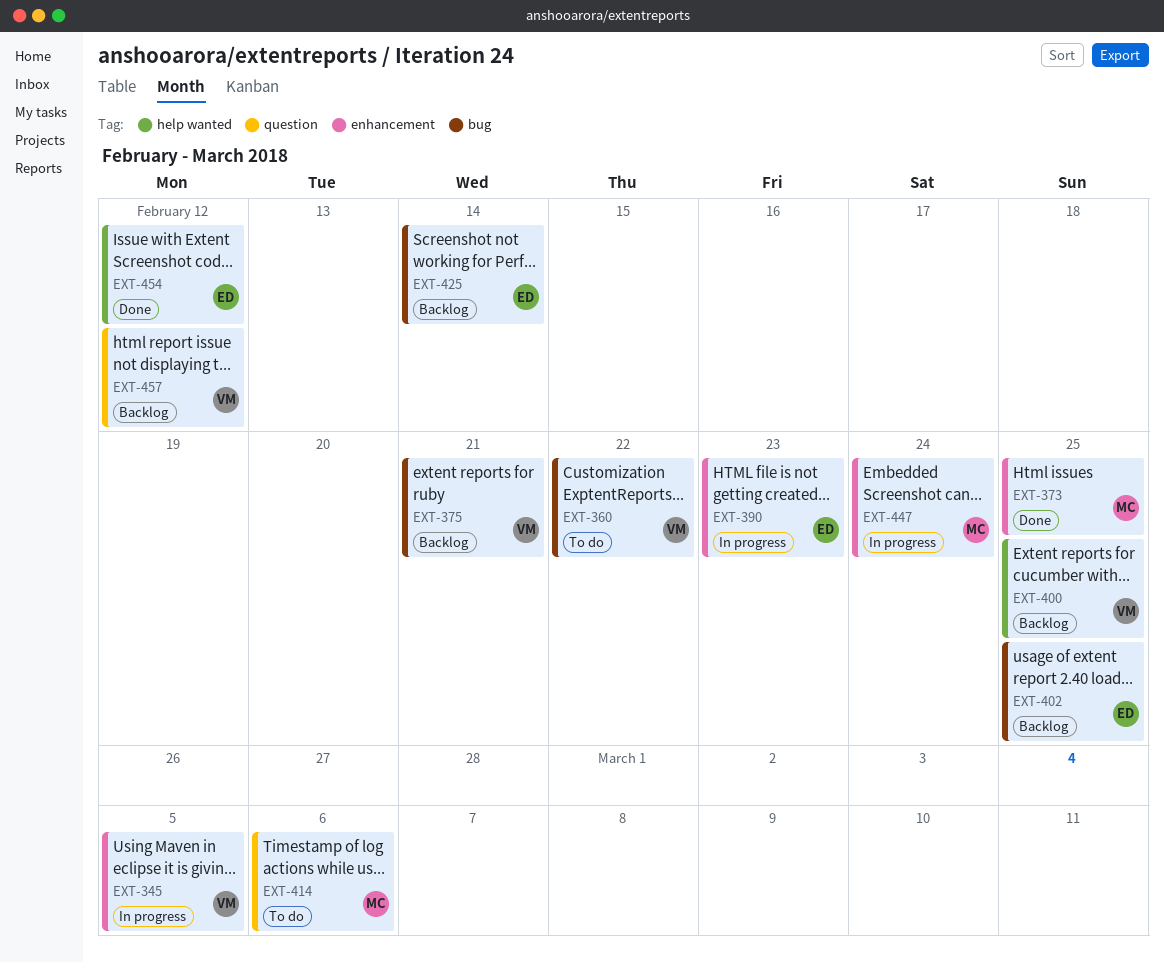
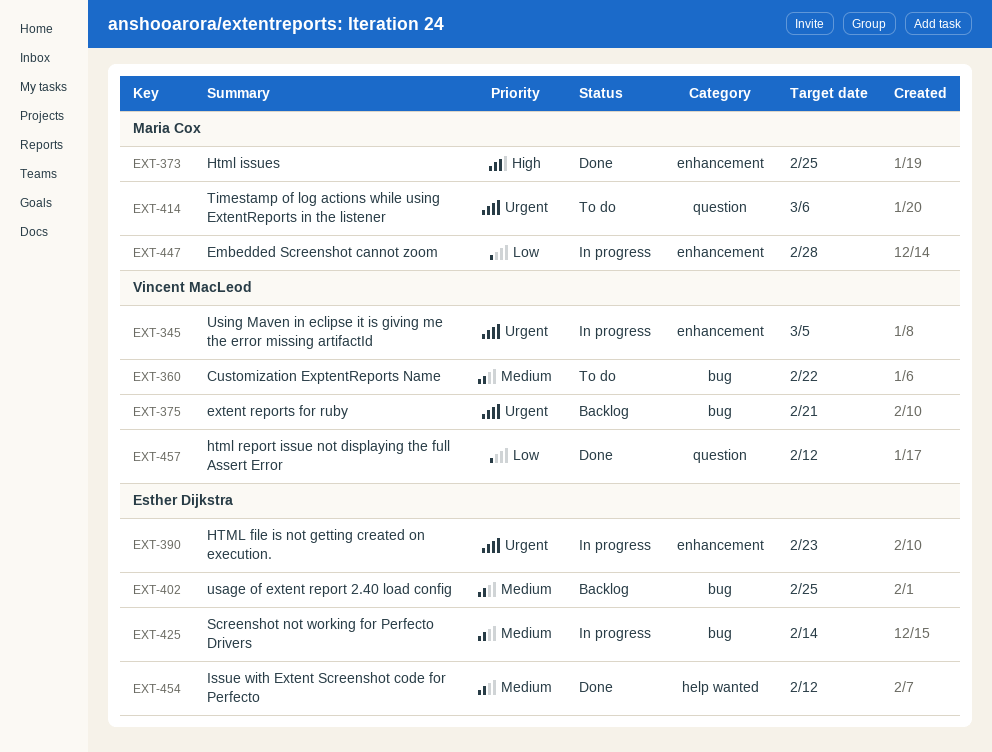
EXT-400: present -> none
EXT-425, status: Backlog -> In progress
EXT-447, due: Feb 24 -> Feb 28
EXT-457, status: Backlog -> Done

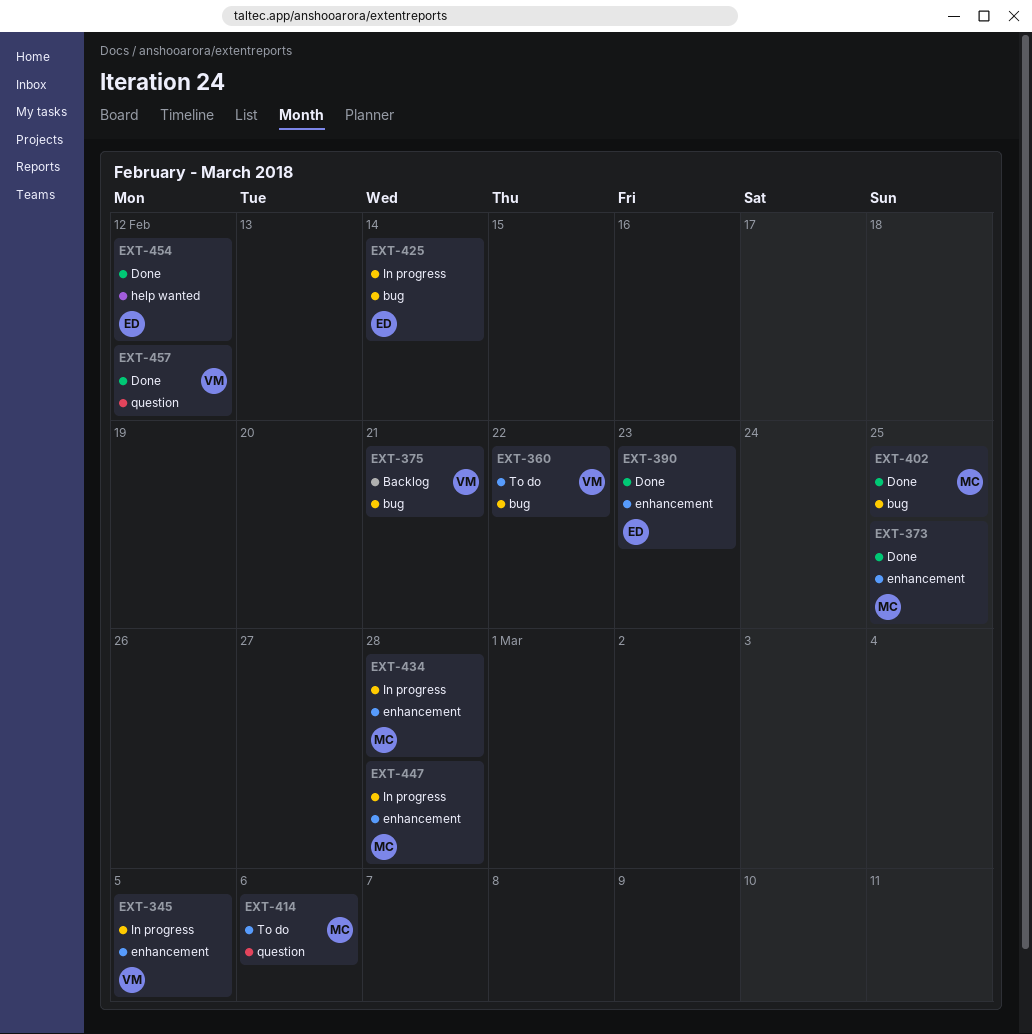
EXT-390, status: In progress -> Done
EXT-402, status: Backlog -> Done
EXT-402, owner: Esther Dijkstra -> Maria Cox
EXT-434: none -> present

